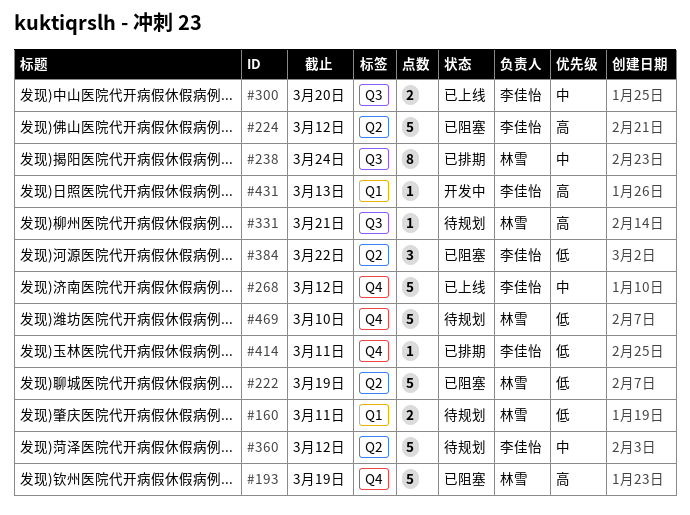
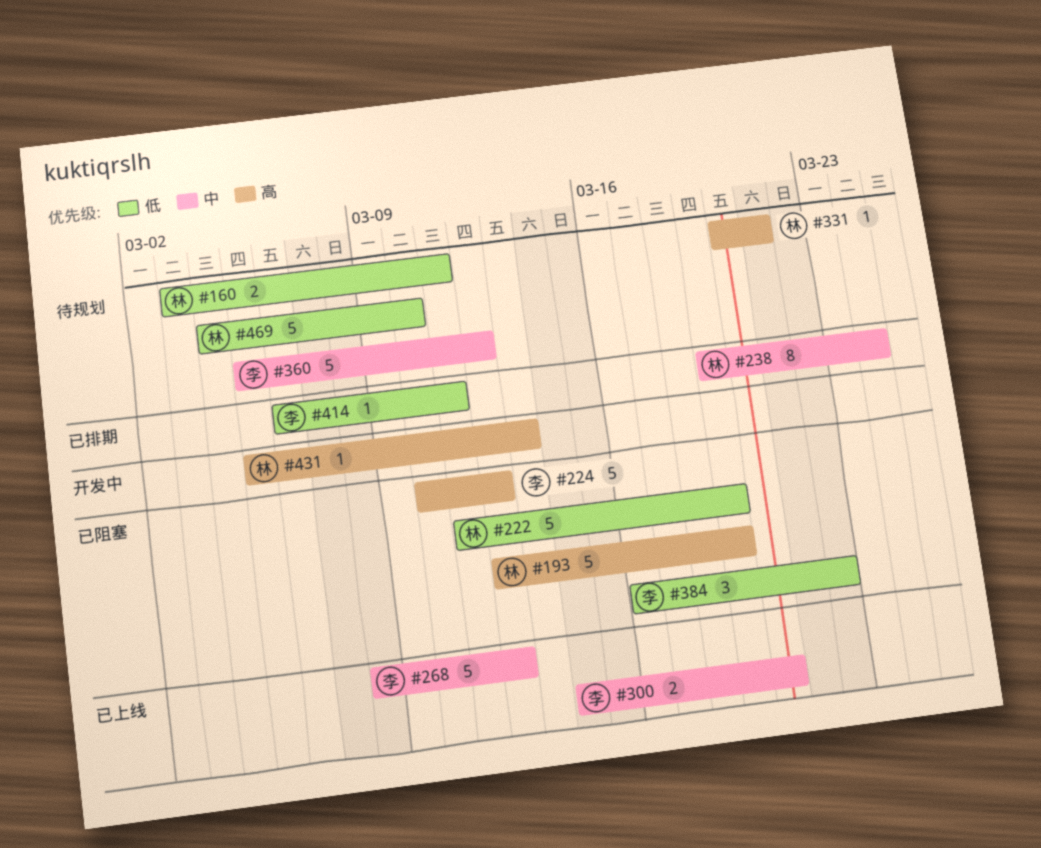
#431, owner: 李佳怡 -> 林雪

